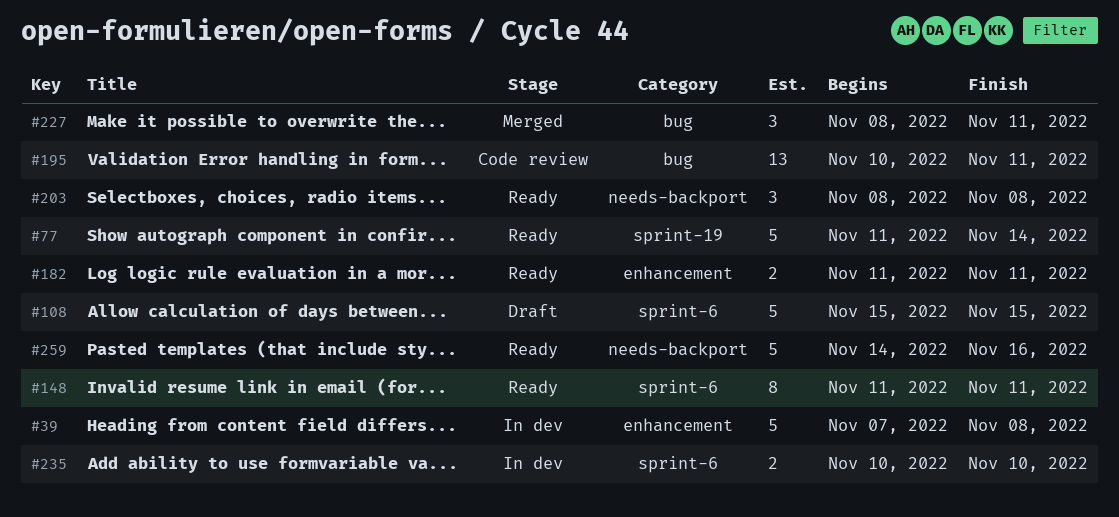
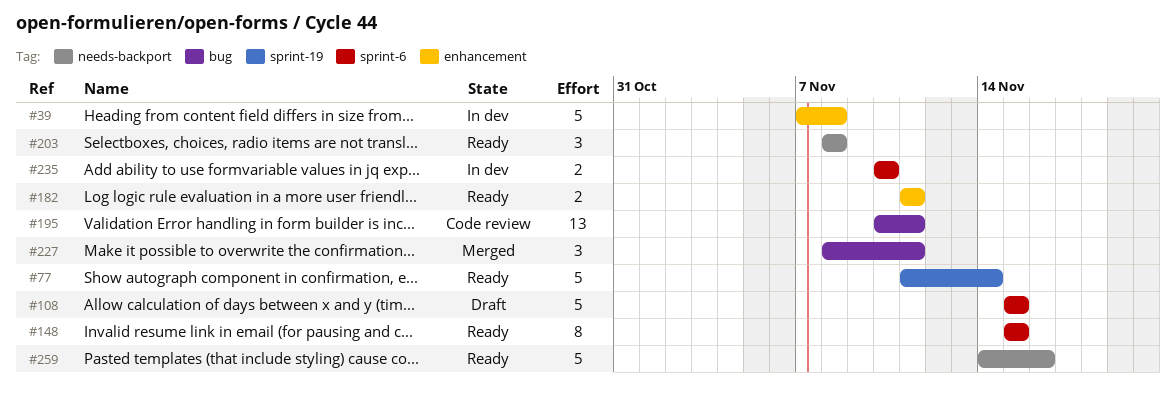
#148, start: Nov 11 -> Nov 15
#148, due: Nov 11 -> Nov 15

